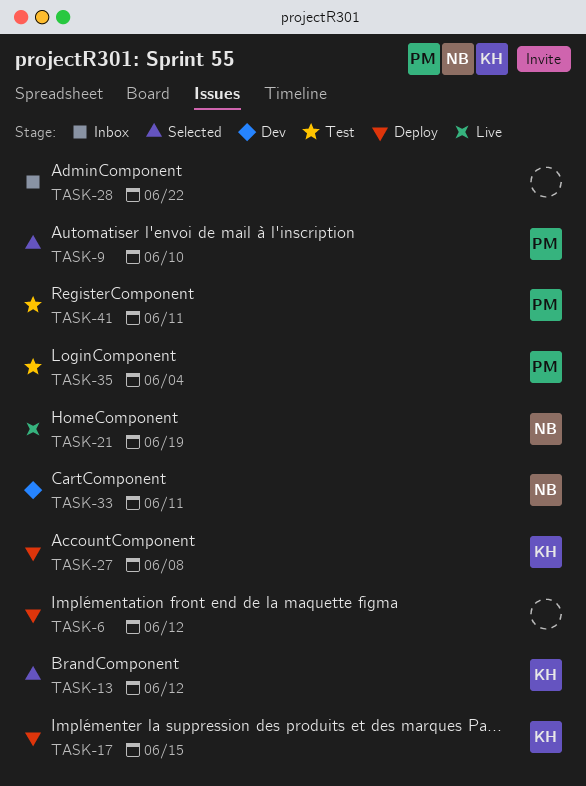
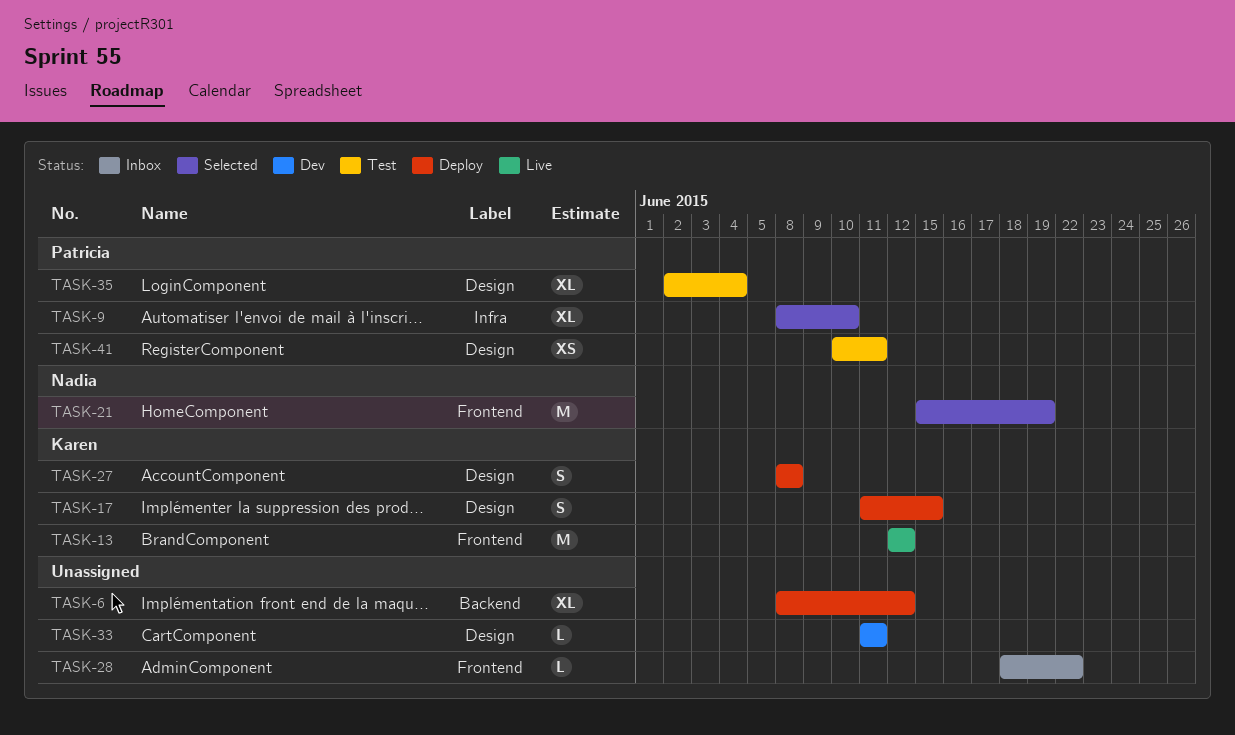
TASK-13, status: Selected -> Live
TASK-21, status: Live -> Selected
TASK-33, owner: Nadia -> none

